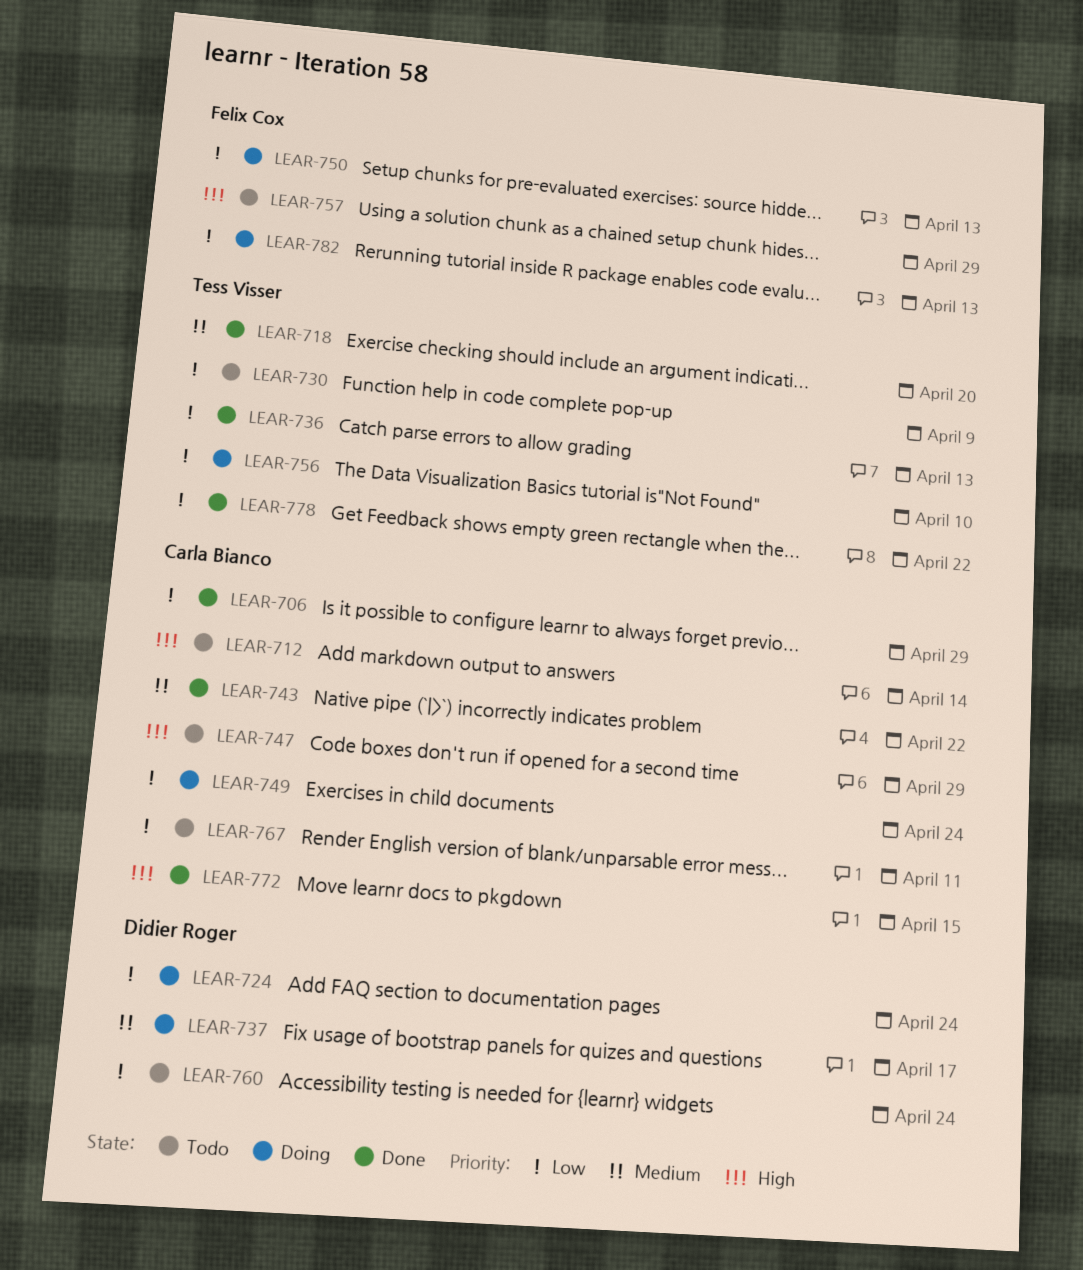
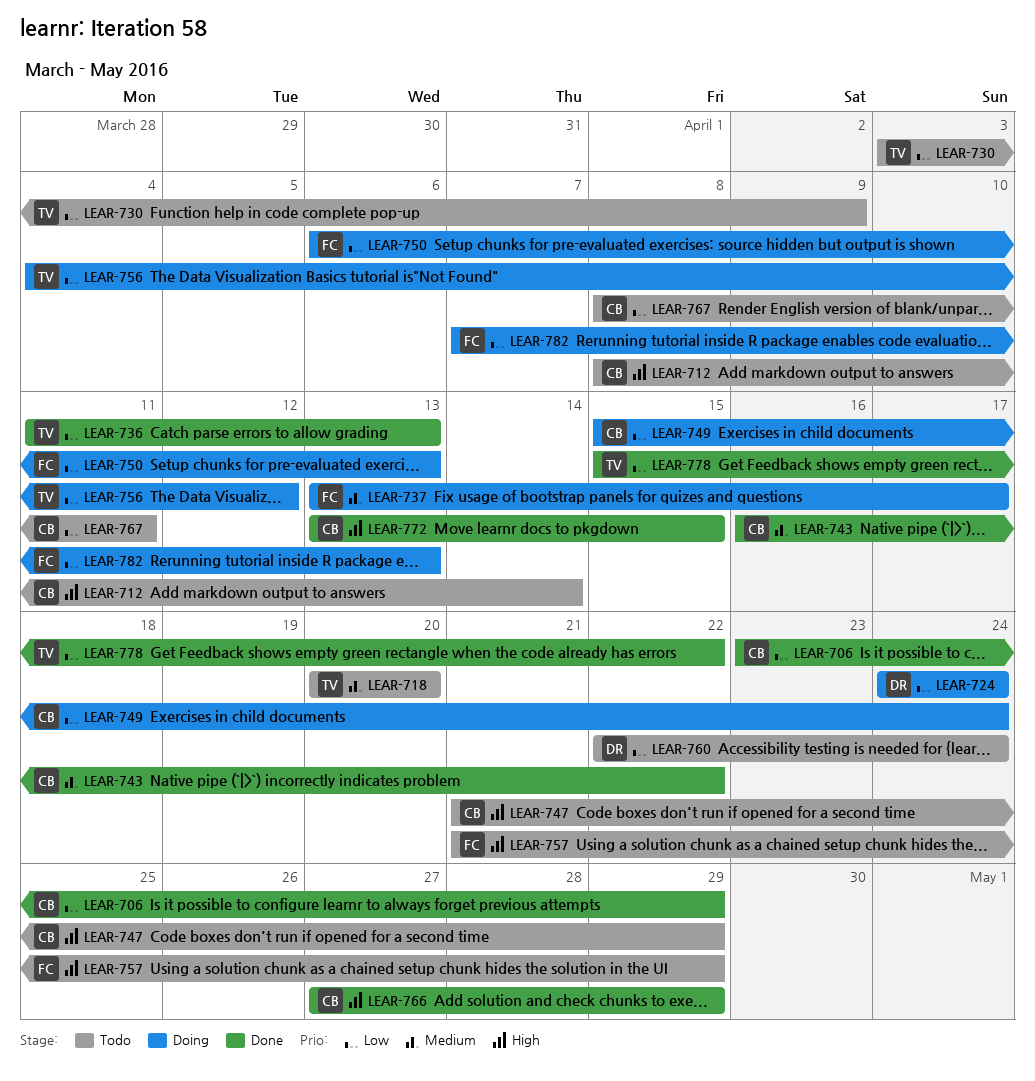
LEAR-718, status: Done -> Todo
LEAR-737, owner: Didier Roger -> Felix Cox
LEAR-756, due: Apr 10 -> Apr 12
LEAR-766: none -> present

